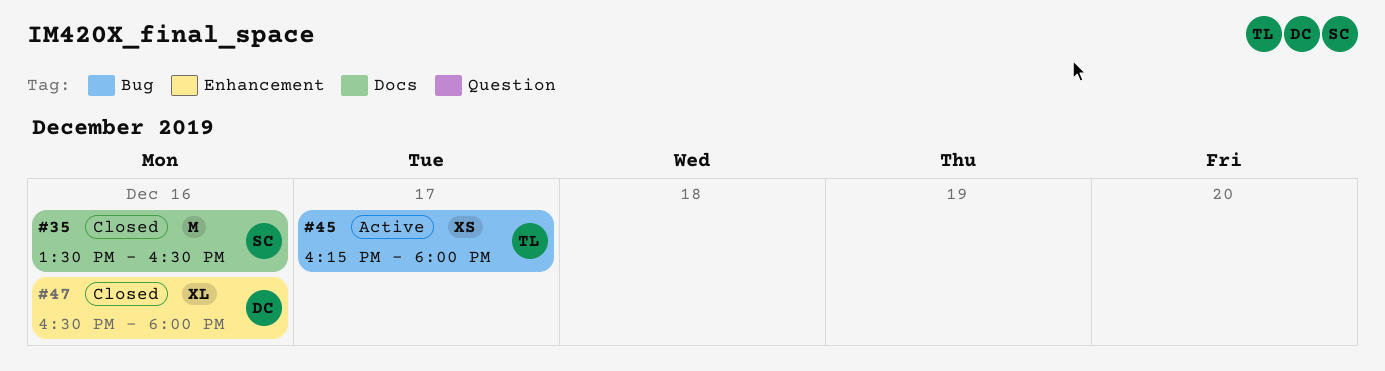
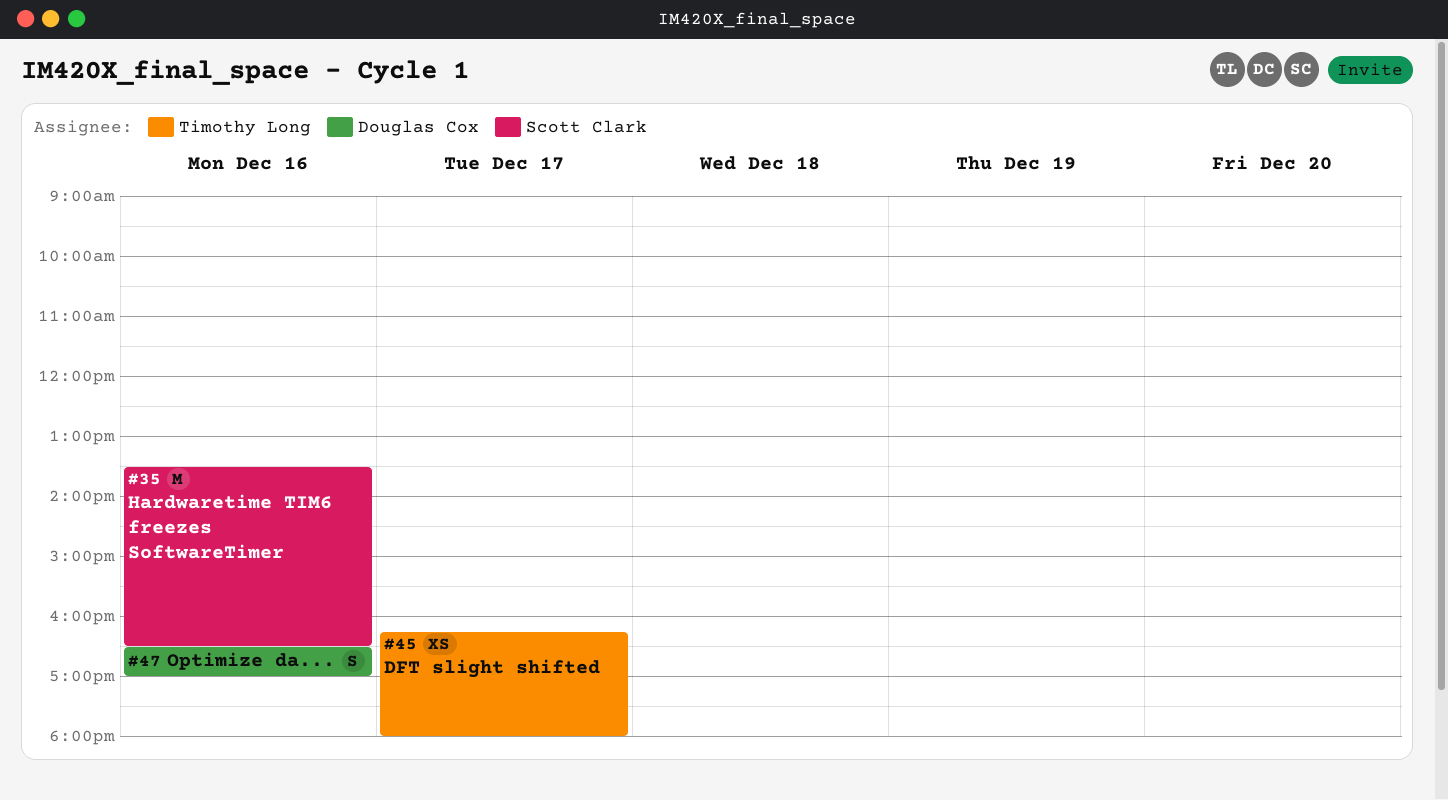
#47, estimate: XL -> S
#47, ends: 18:00 -> 17:00

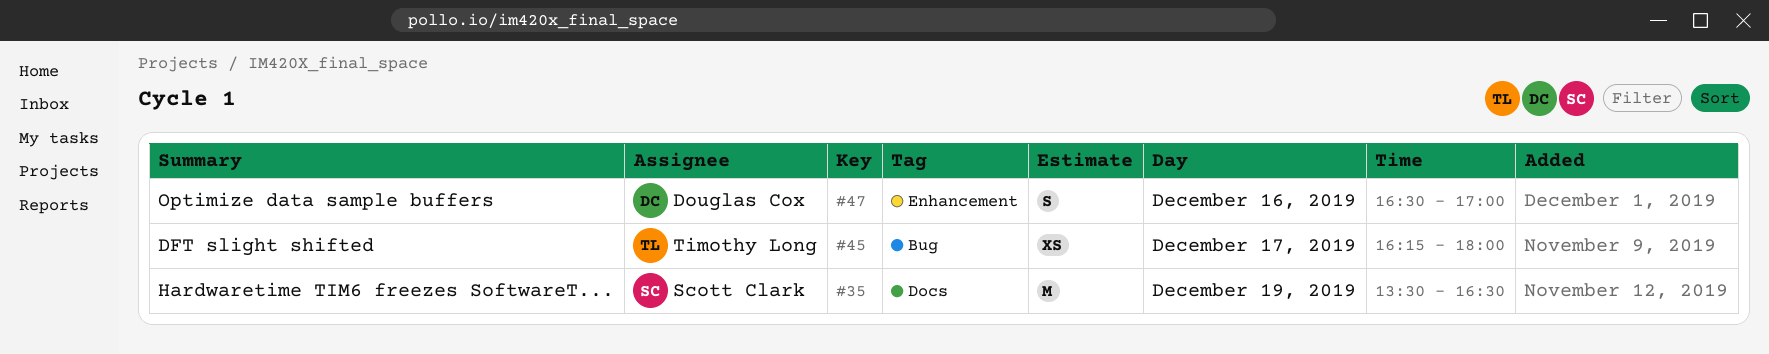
#35, day: Dec 16 -> Dec 19

